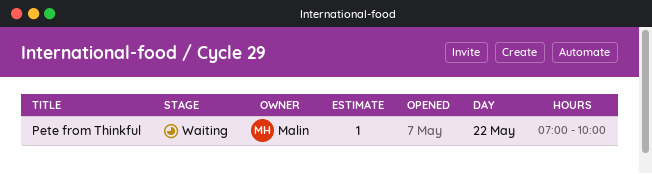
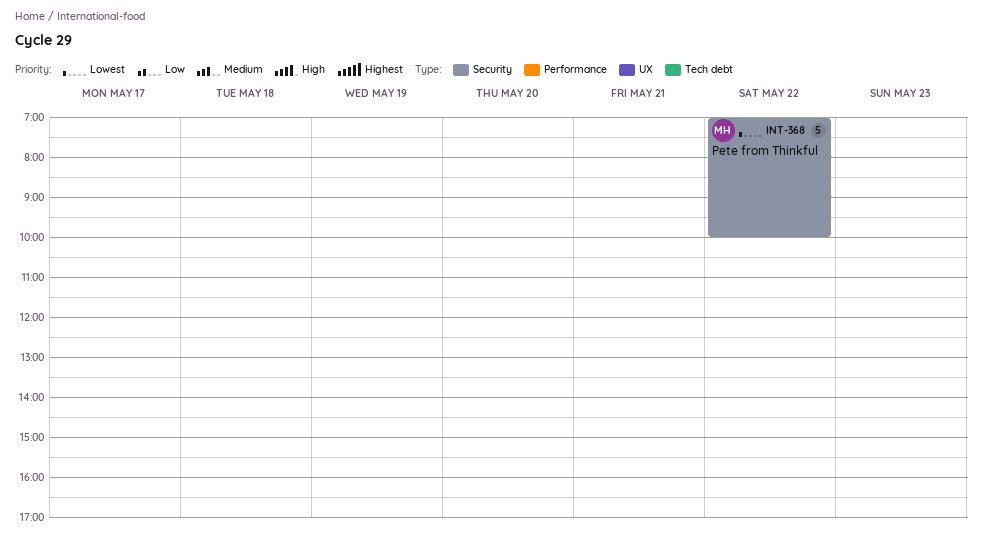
Pete from Thinkful, estimate: 1 -> 5

